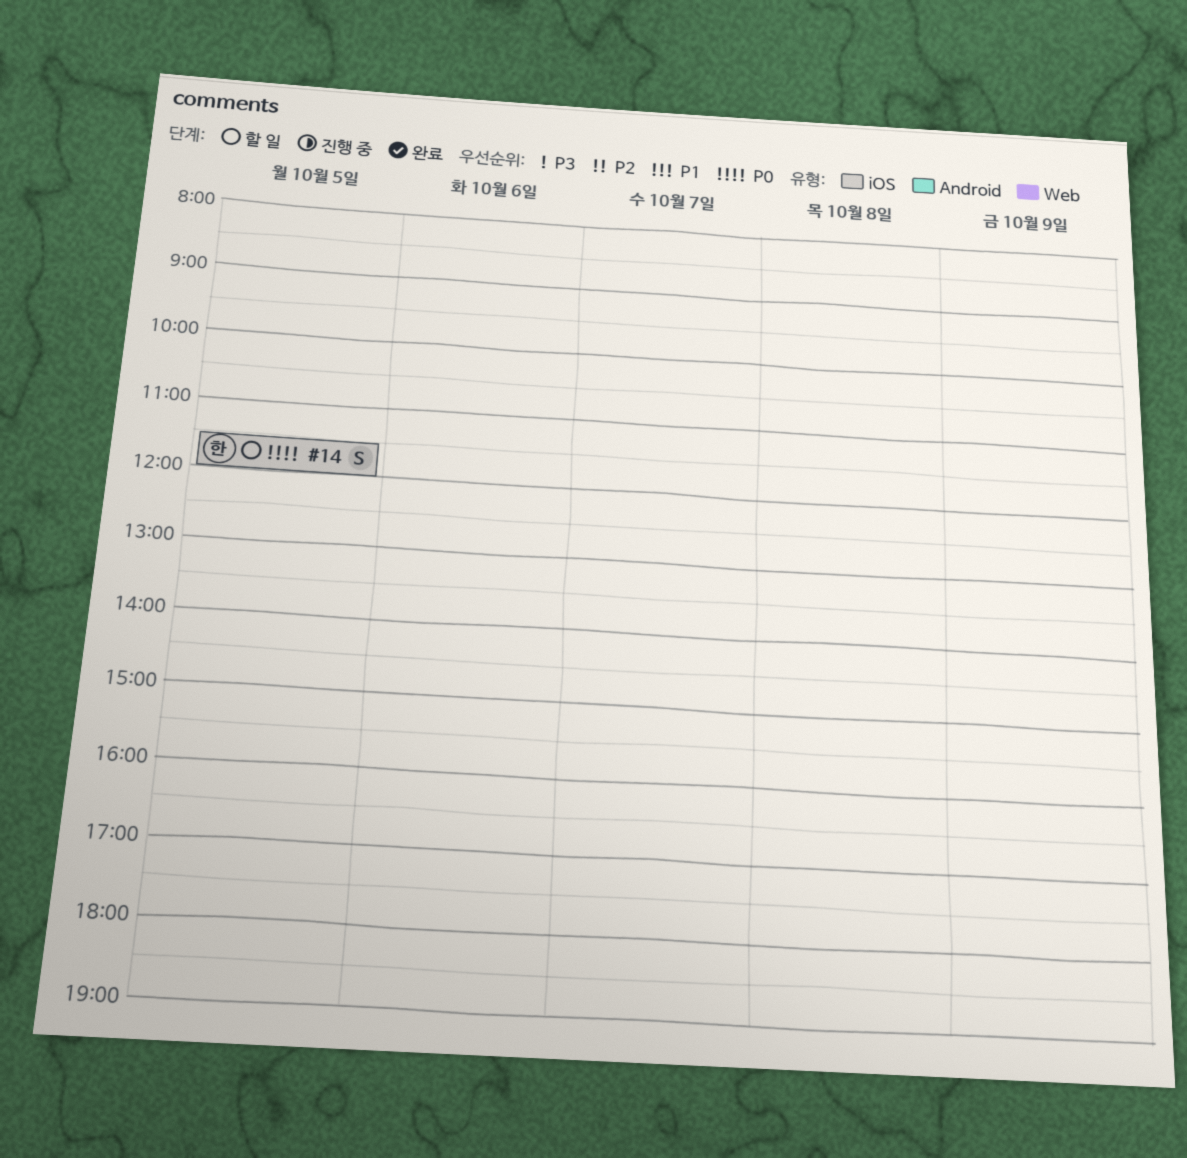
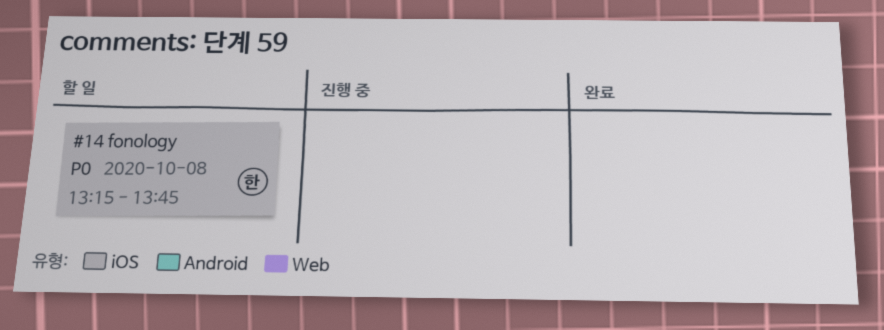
#14, day: Oct 5 -> Oct 8
#14, begins: 11:30 -> 13:15
#14, ends: 12:00 -> 13:45

